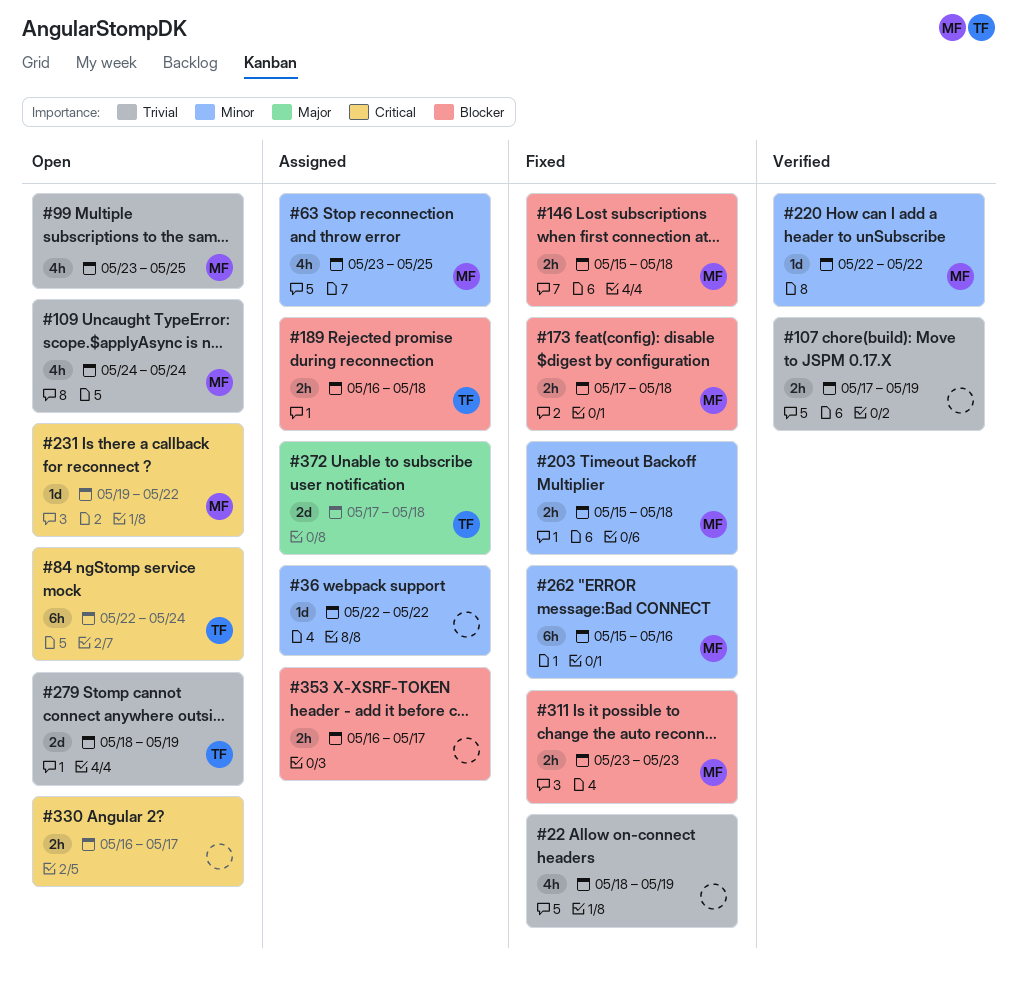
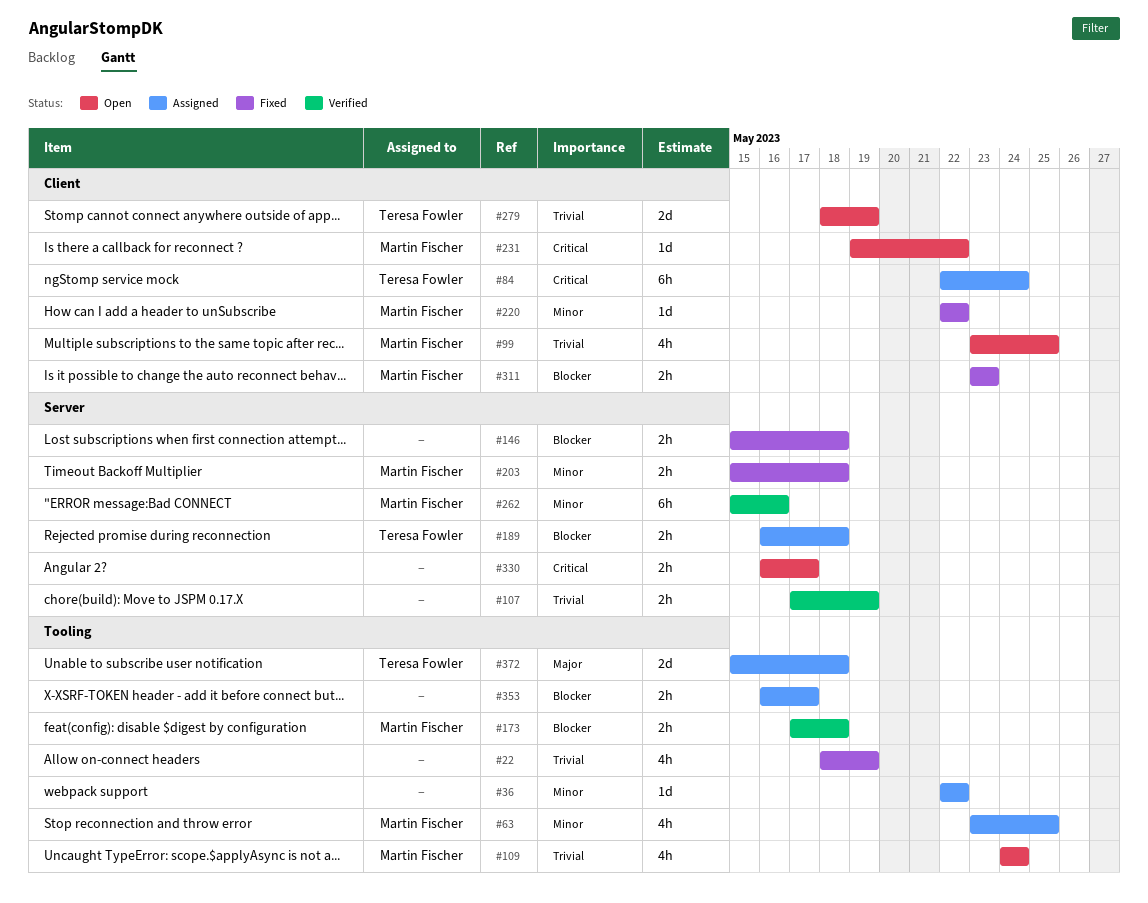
#84, status: Open -> Assigned
#146, owner: Martin Fischer -> none
#173, status: Fixed -> Verified
#220, status: Verified -> Fixed
#262, status: Fixed -> Verified
#372, start: May 17 -> May 15

